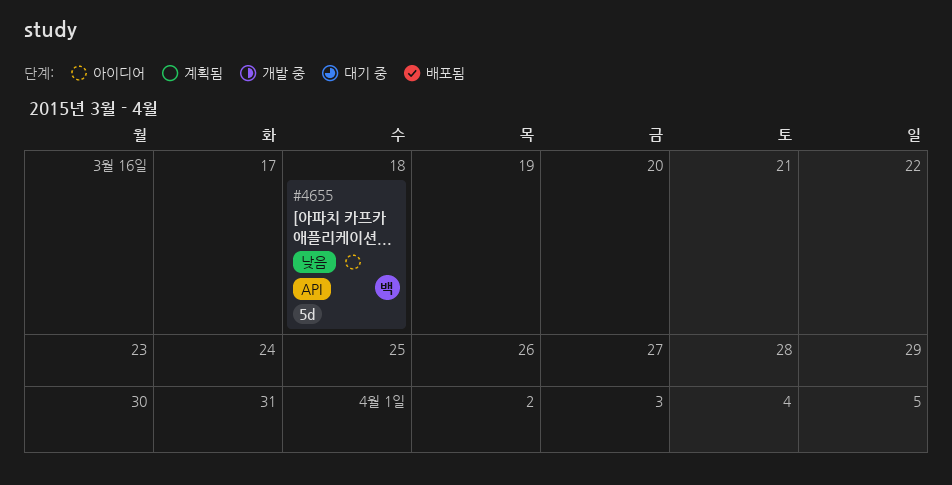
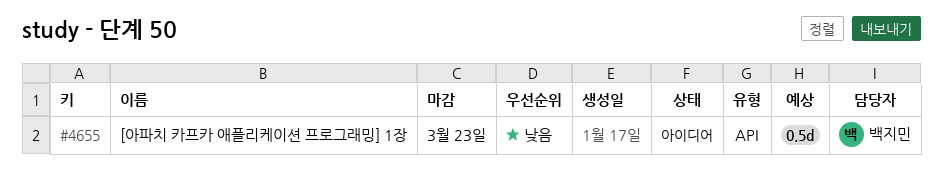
#4655, estimate: 5d -> 0.5d
#4655, due: Mar 18 -> Mar 23

